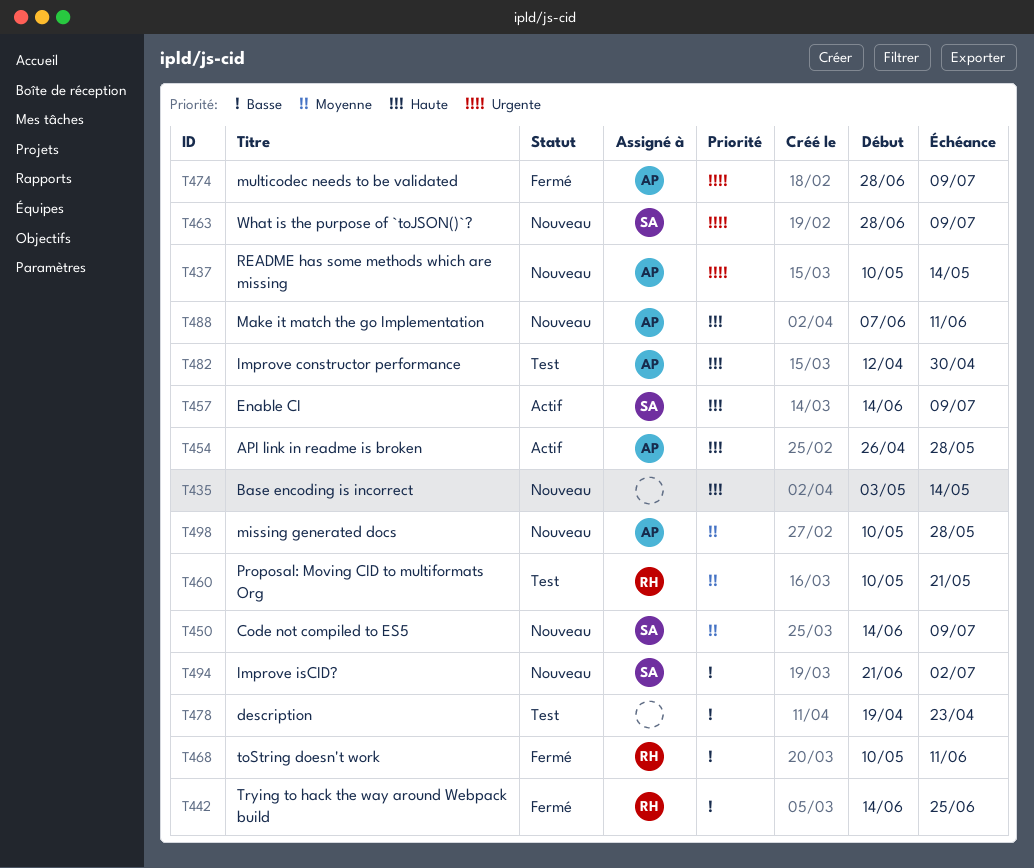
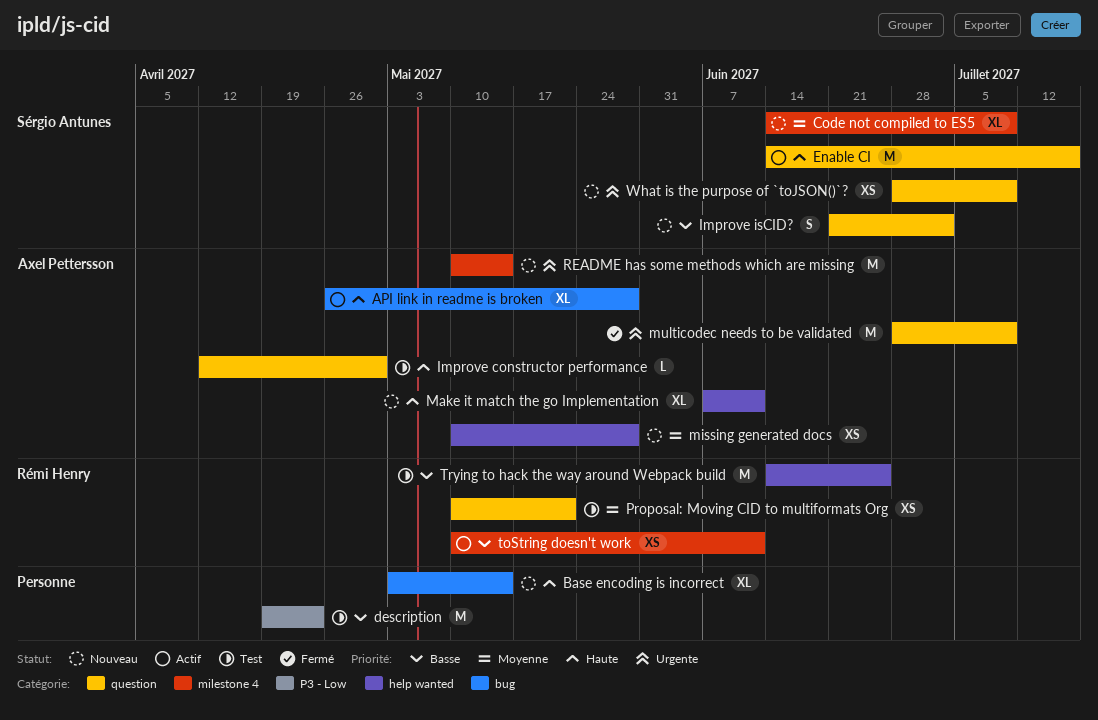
Enable CI, due: Jul 9 -> Jul 16
toString doesn't work, status: Fermé -> Actif
Trying to hack the way around Webpack build, status: Fermé -> Test

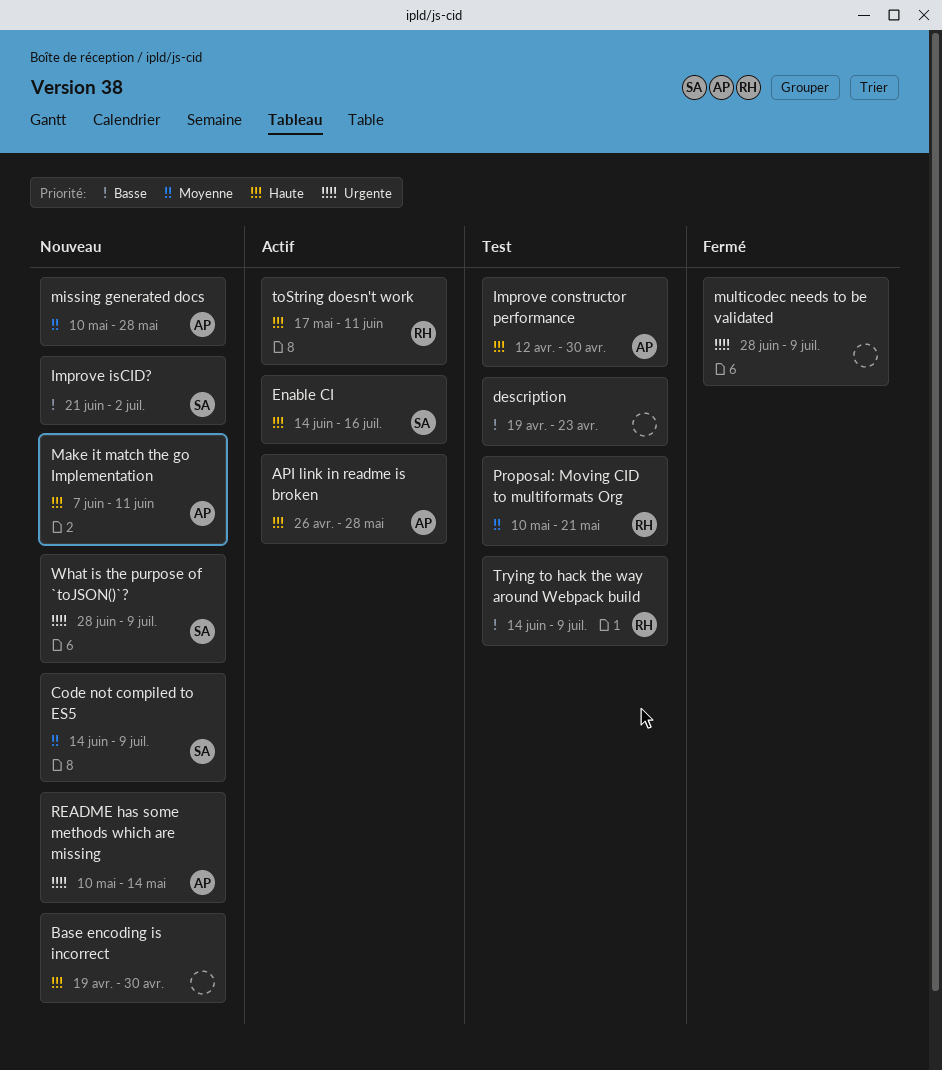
Base encoding is incorrect, start: May 3 -> Apr 19
Base encoding is incorrect, due: May 14 -> Apr 30
multicodec needs to be validated, owner: Axel Pettersson -> none
toString doesn't work, priority: Basse -> Haute
toString doesn't work, start: May 10 -> May 17
Trying to hack the way around Webpack build, due: Jun 25 -> Jul 9

